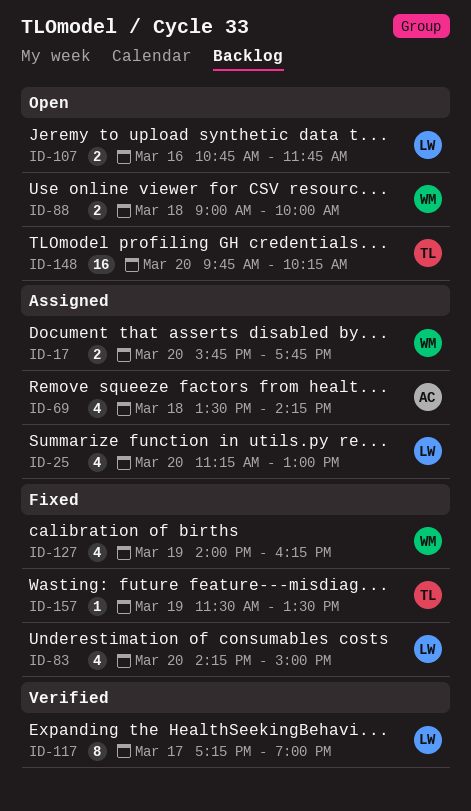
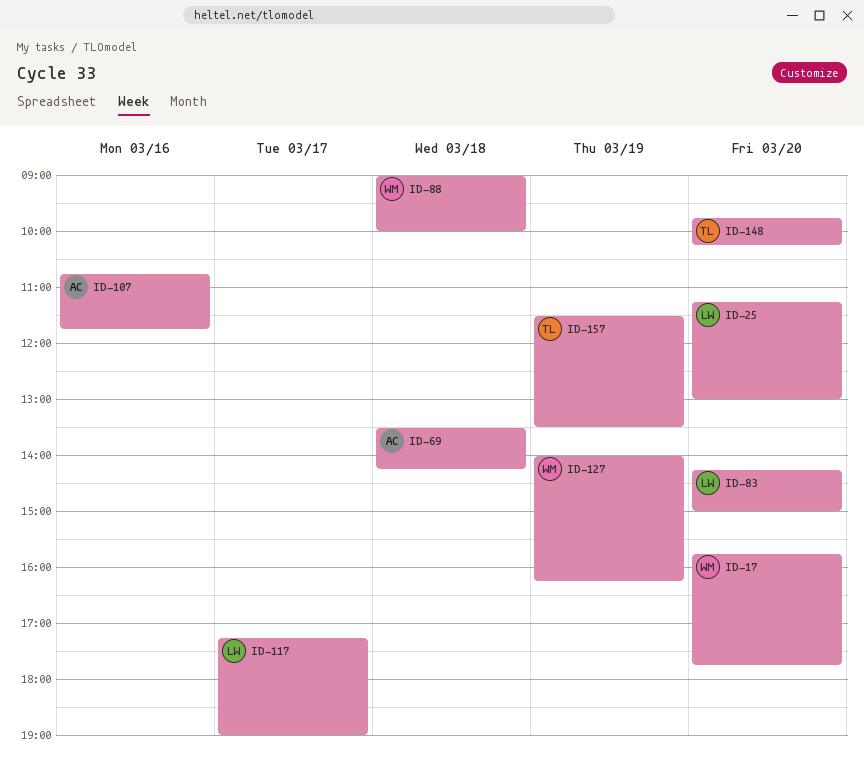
ID-107, owner: LW -> AC

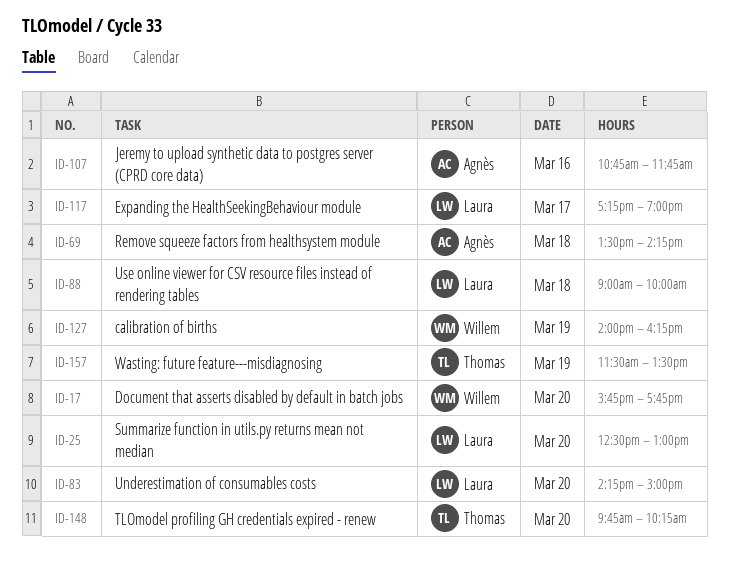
ID-25, begins: 11:15 -> 12:30
ID-88, owner: Willem -> Laura

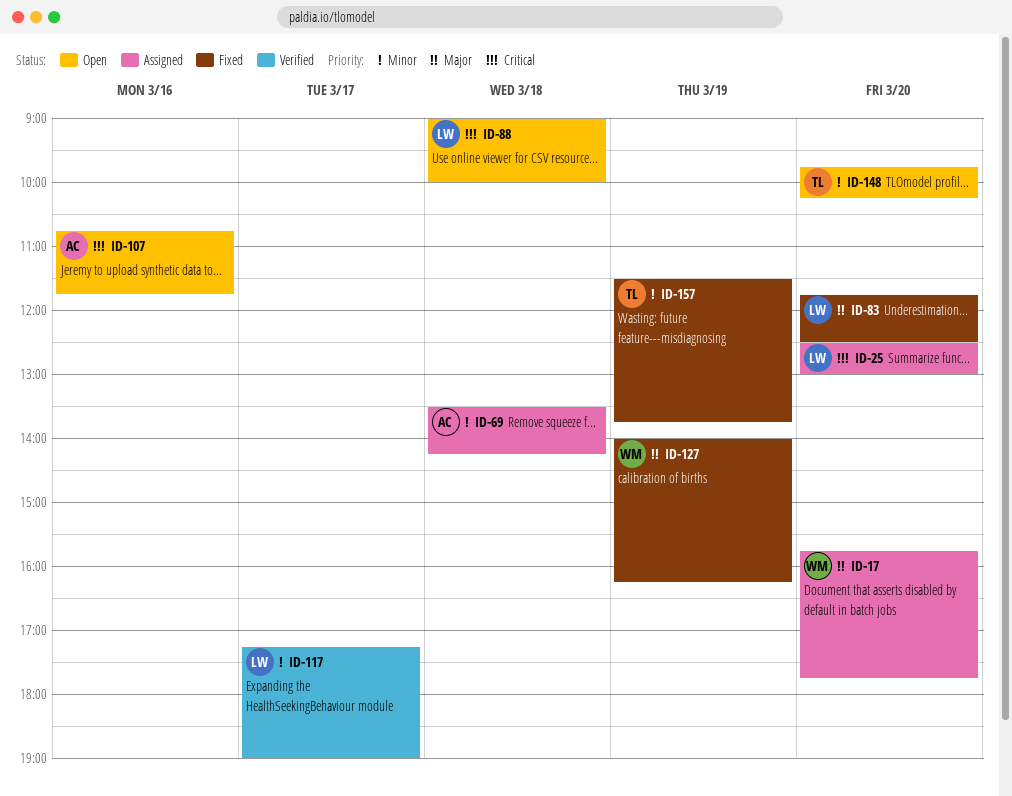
ID-83, begins: 14:15 -> 11:45
ID-83, ends: 15:00 -> 12:30
ID-157, ends: 13:30 -> 13:45

